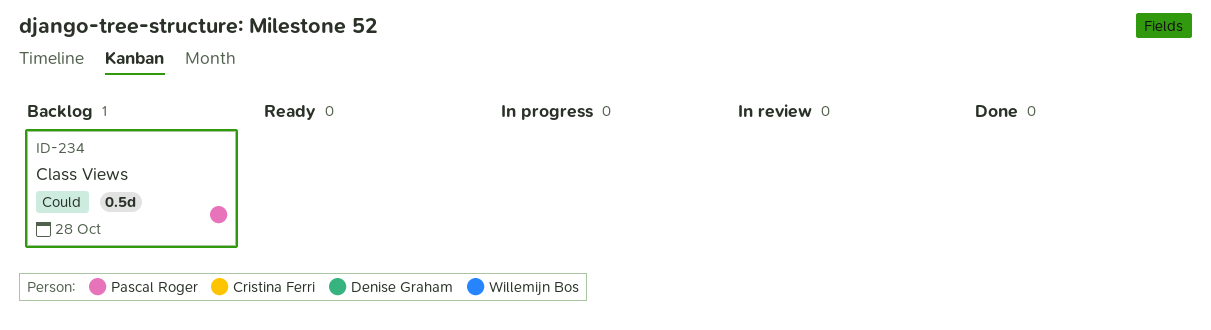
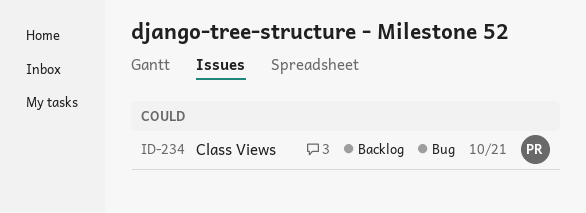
ID-234, due: Oct 28 -> Oct 21

